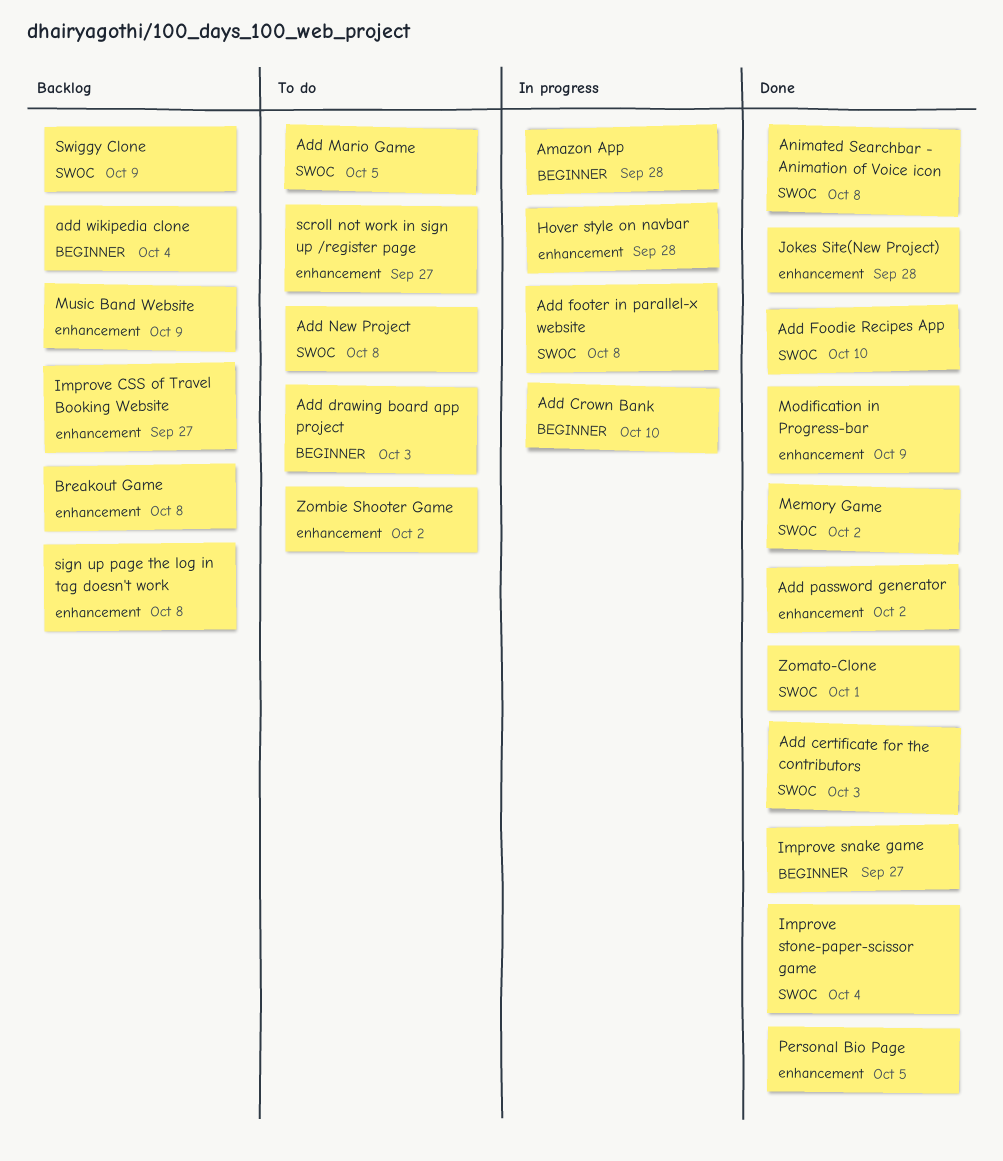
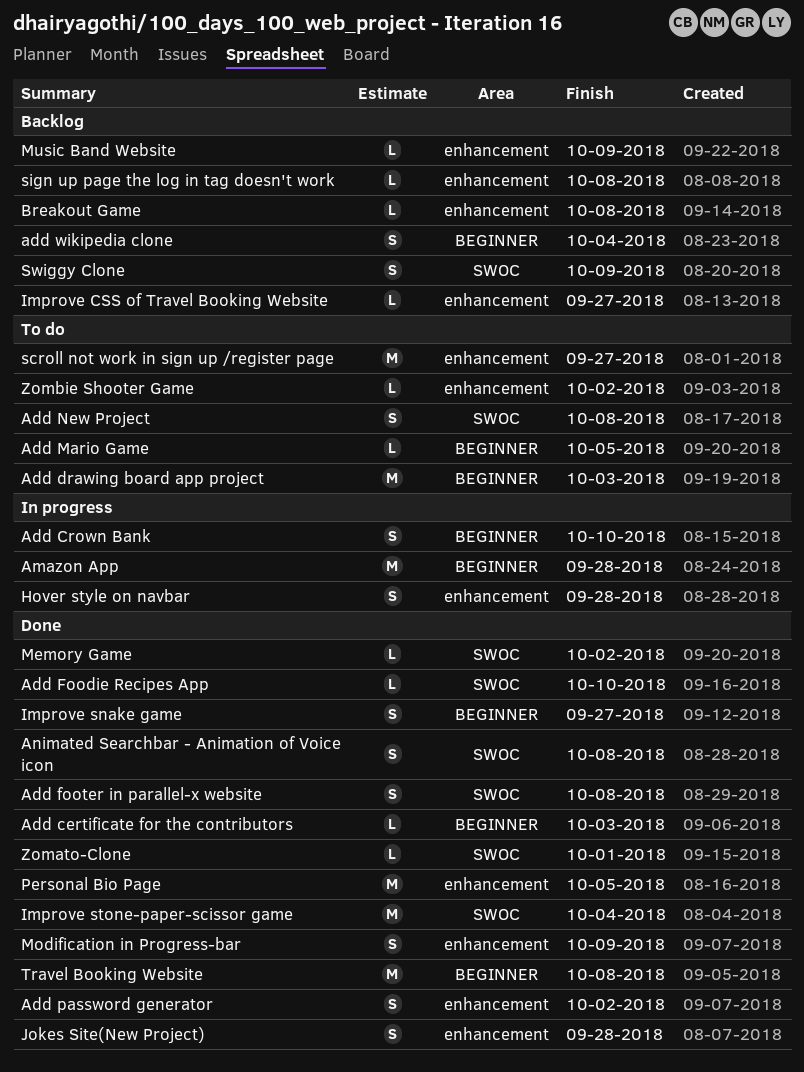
Add certificate for the contributors, label: SWOC -> BEGINNER
Add footer in parallel-x website, status: In progress -> Done
Add Mario Game, label: SWOC -> BEGINNER
Travel Booking Website: none -> present

